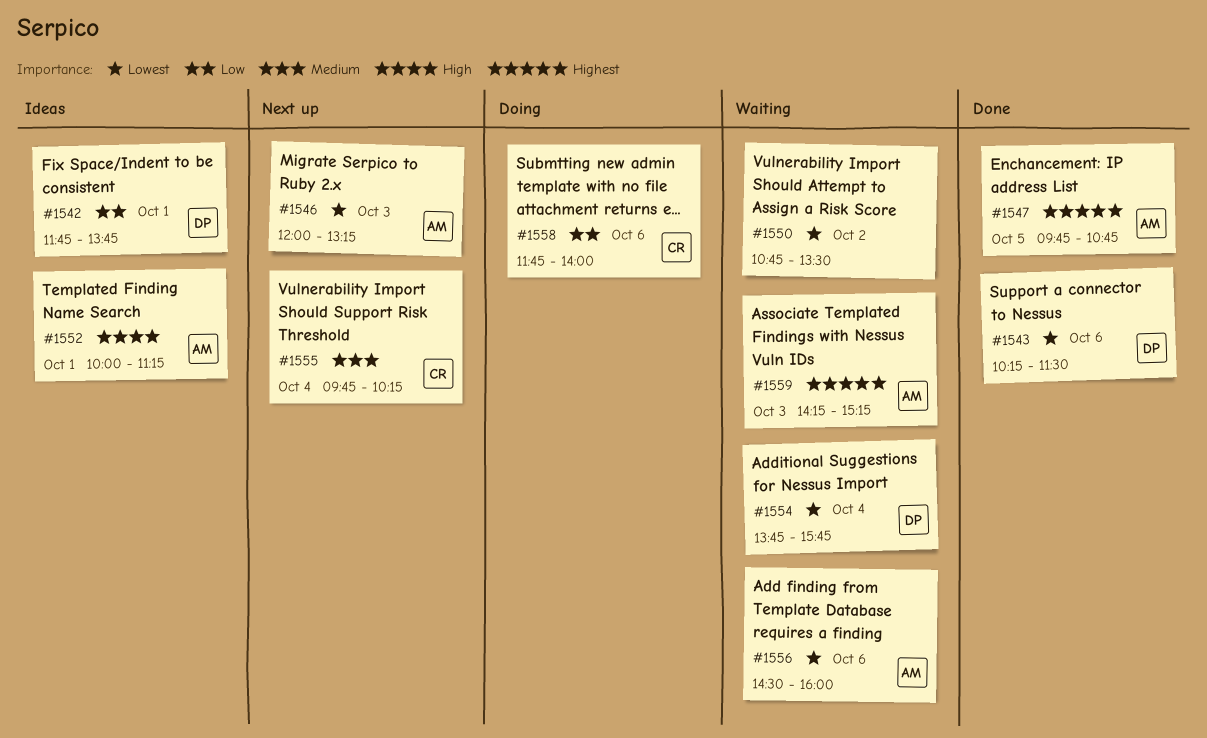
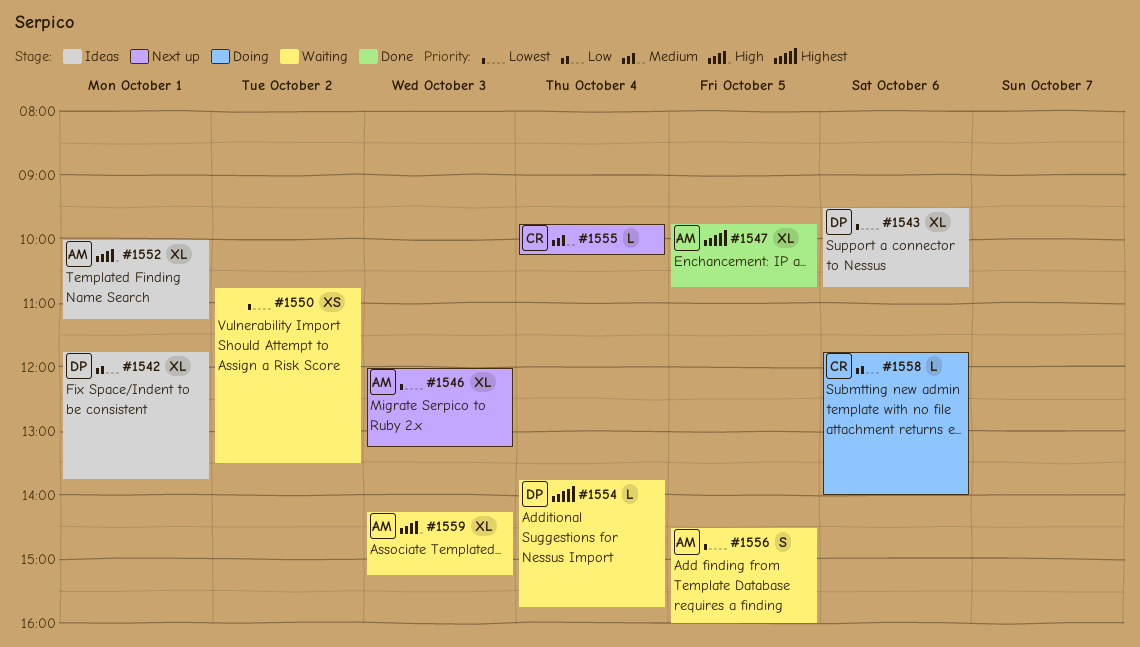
#1543, status: Done -> Ideas
#1543, begins: 10:15 -> 09:30
#1543, ends: 11:30 -> 10:45
#1554, priority: Lowest -> Highest
#1556, day: Oct 6 -> Oct 5
#1559, priority: Highest -> High

